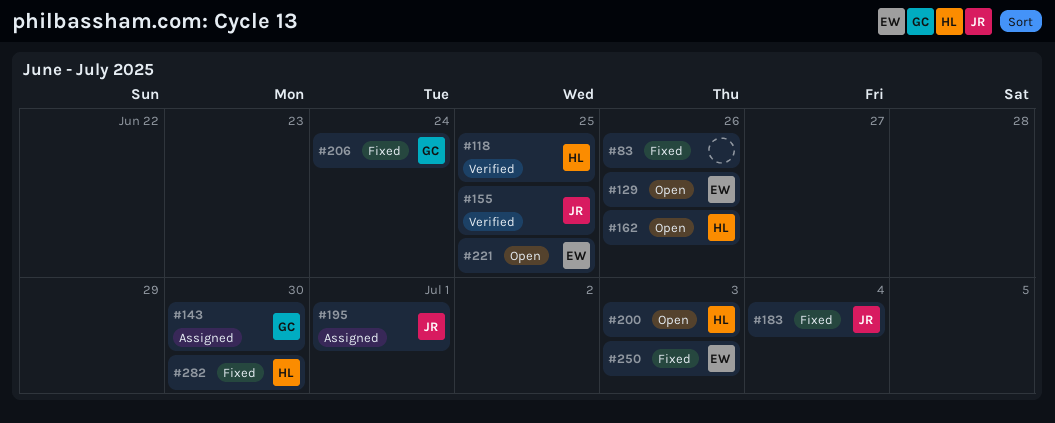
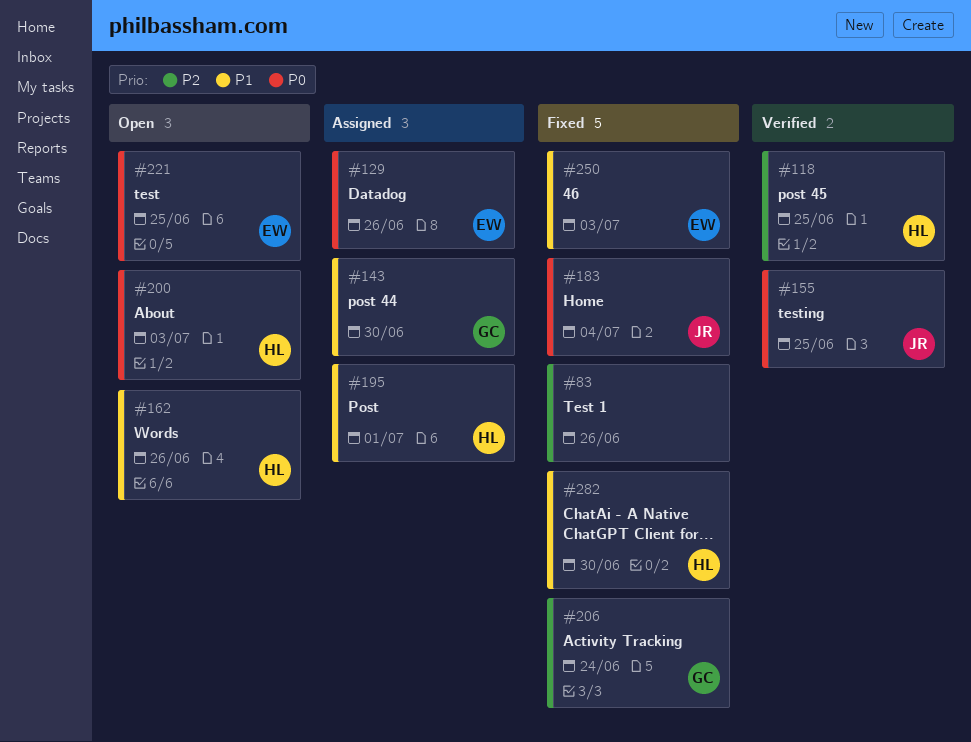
#129, status: Open -> Assigned
#195, owner: JR -> HL

